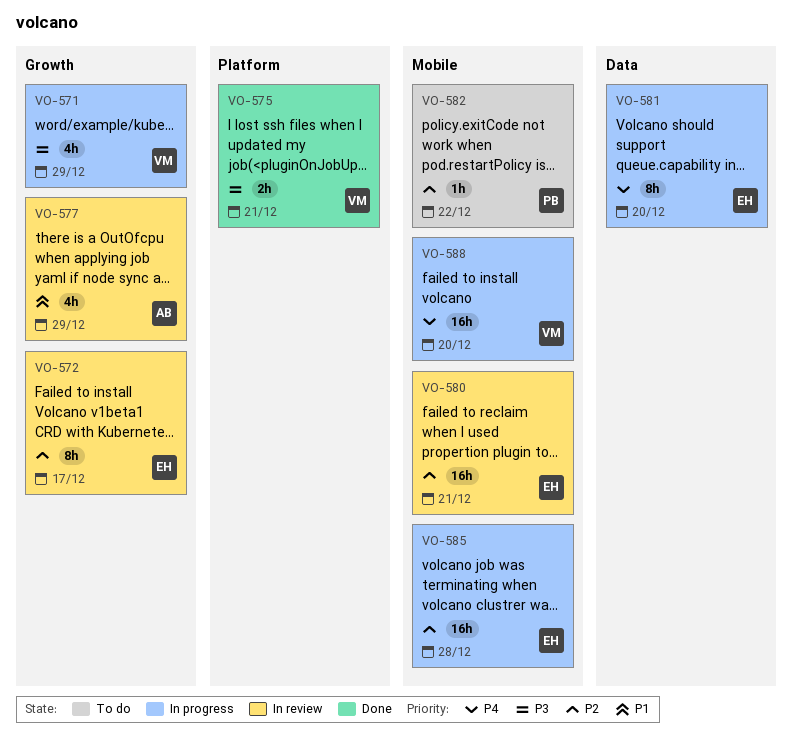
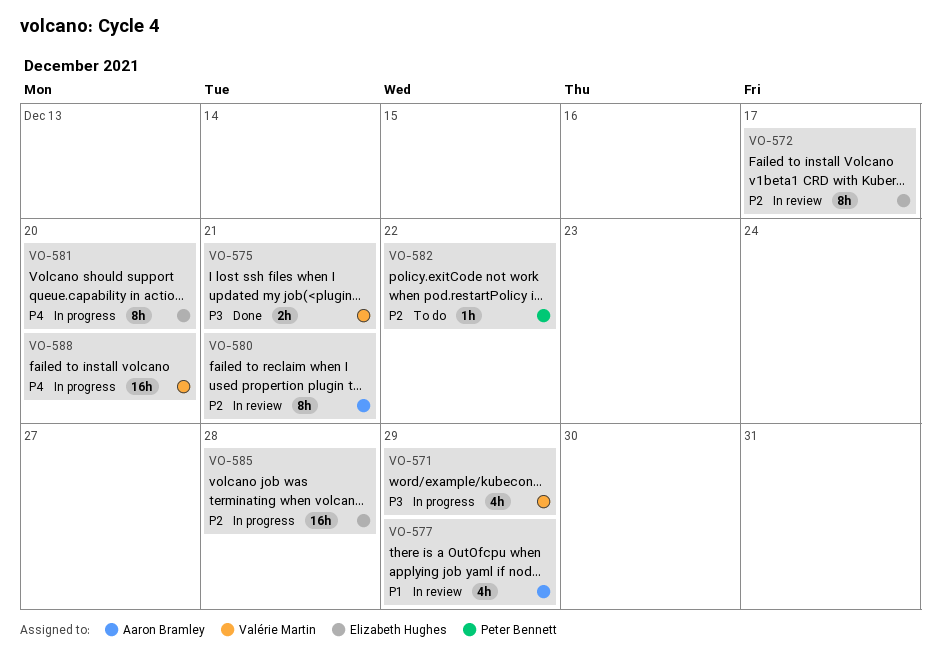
VO-580, owner: Elizabeth Hughes -> Aaron Bramley
VO-580, estimate: 16h -> 8h

